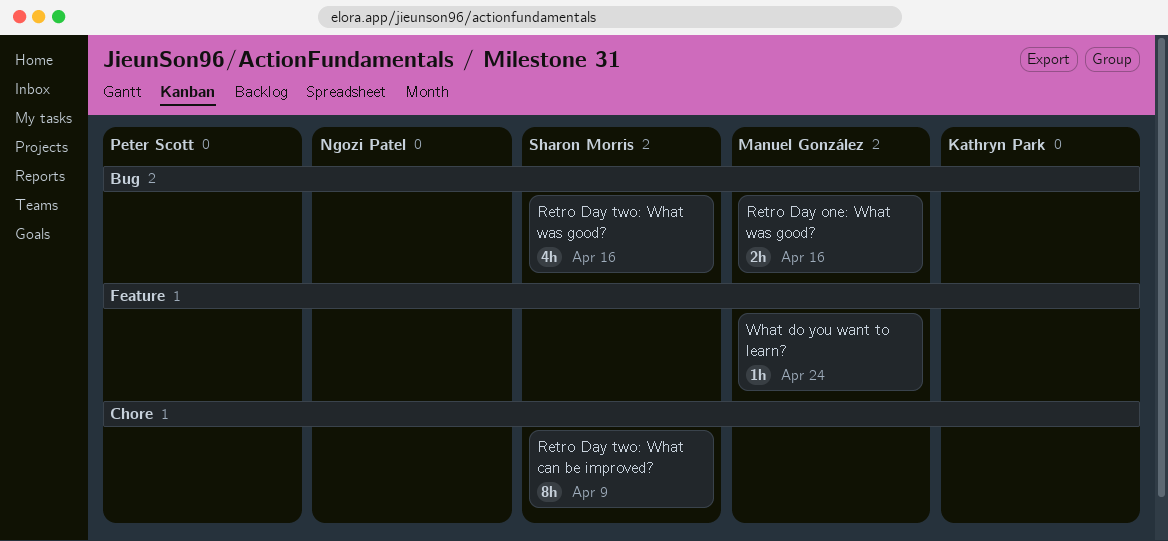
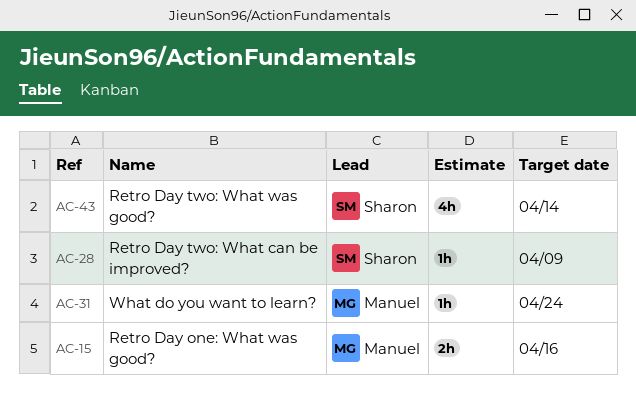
Retro Day two: What can be improved?, estimate: 8h -> 1h
Retro Day two: What was good?, due: Apr 16 -> Apr 14

